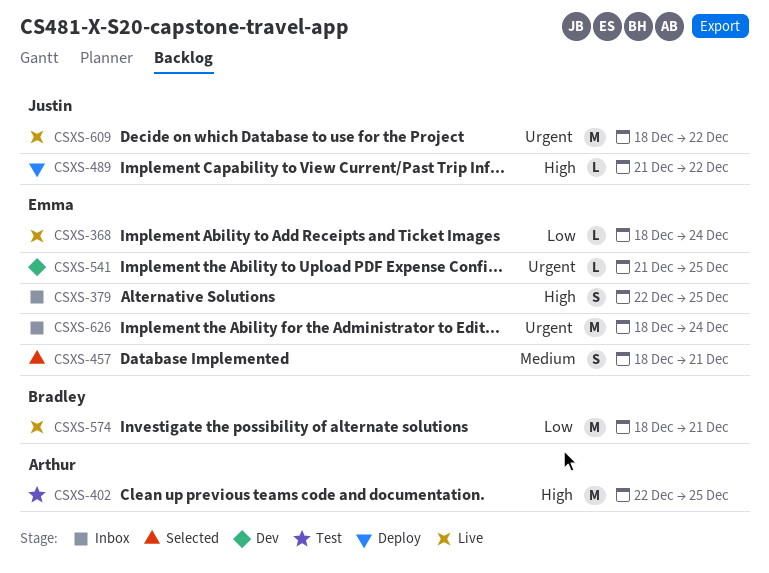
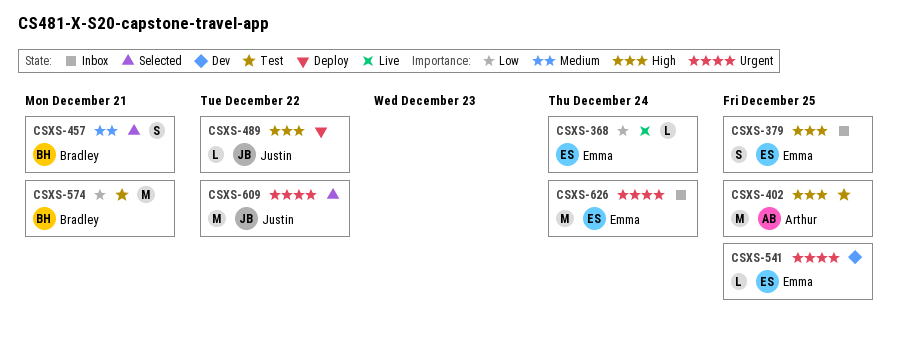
CSXS-457, owner: Emma -> Bradley
CSXS-574, status: Live -> Test
CSXS-609, status: Live -> Selected

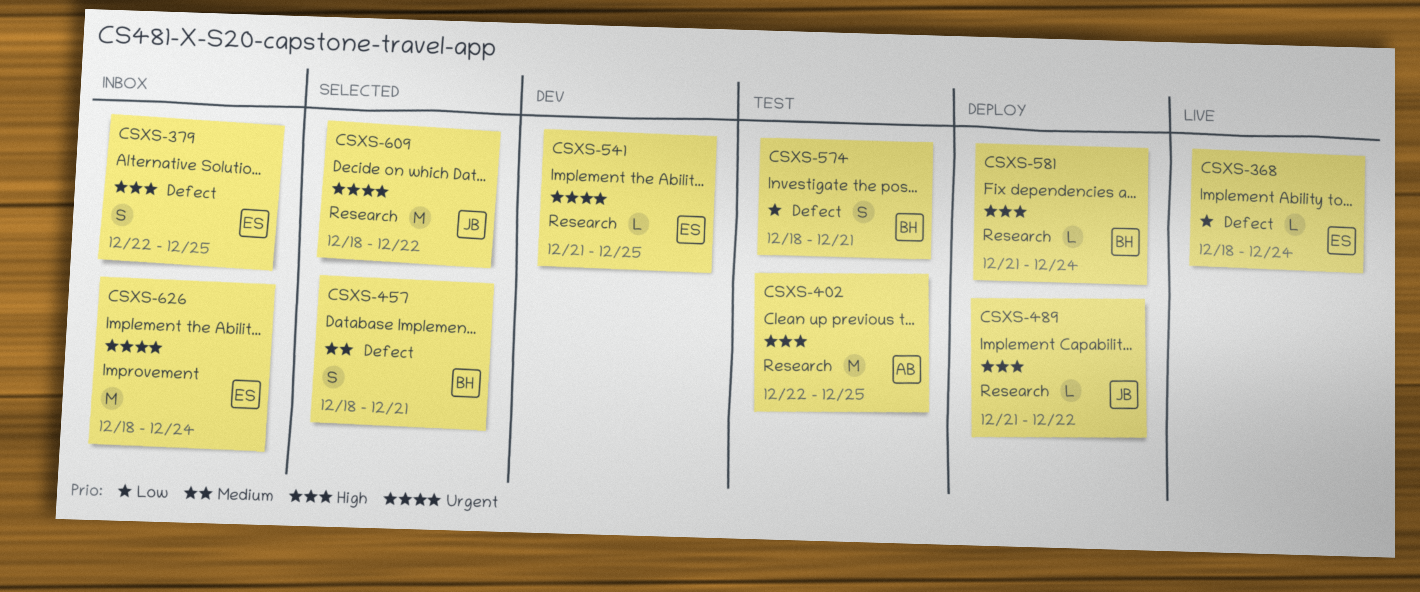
CSXS-574, estimate: M -> S
CSXS-581: none -> present

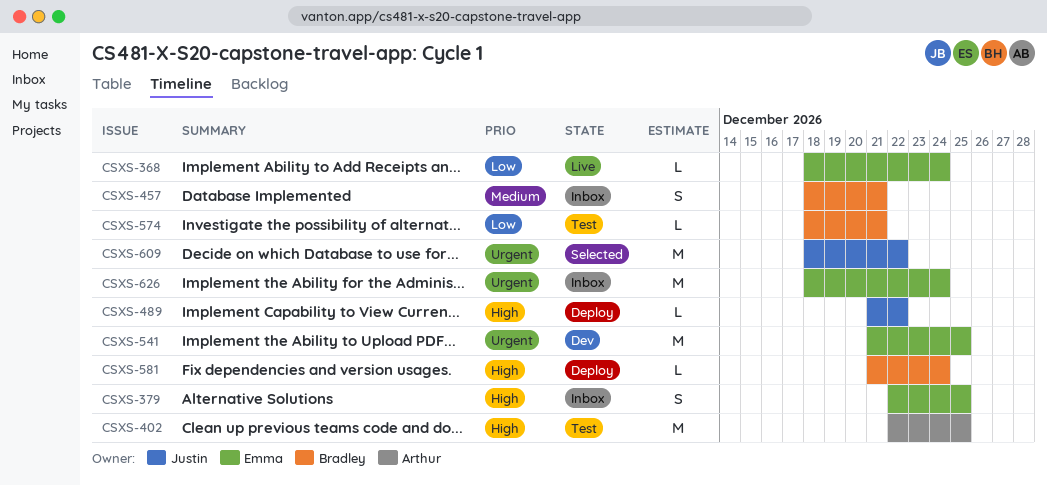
CSXS-457, status: Selected -> Inbox
CSXS-541, estimate: L -> M
CSXS-574, estimate: S -> L

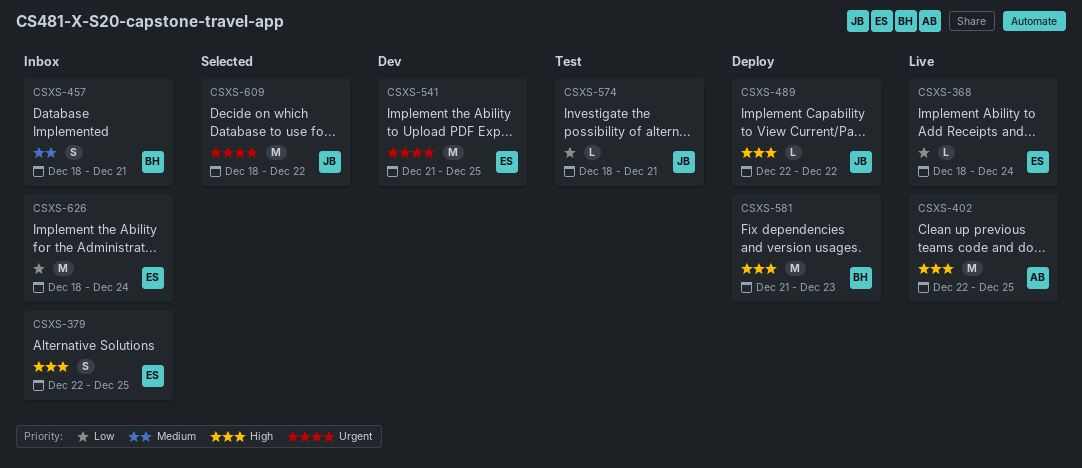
CSXS-402, status: Test -> Live
CSXS-489, start: Dec 21 -> Dec 22
CSXS-574, owner: Bradley -> Justin
CSXS-581, estimate: L -> M
CSXS-581, due: Dec 24 -> Dec 23
CSXS-626, priority: Urgent -> Low

